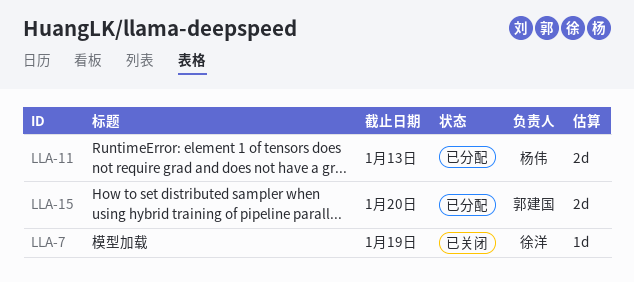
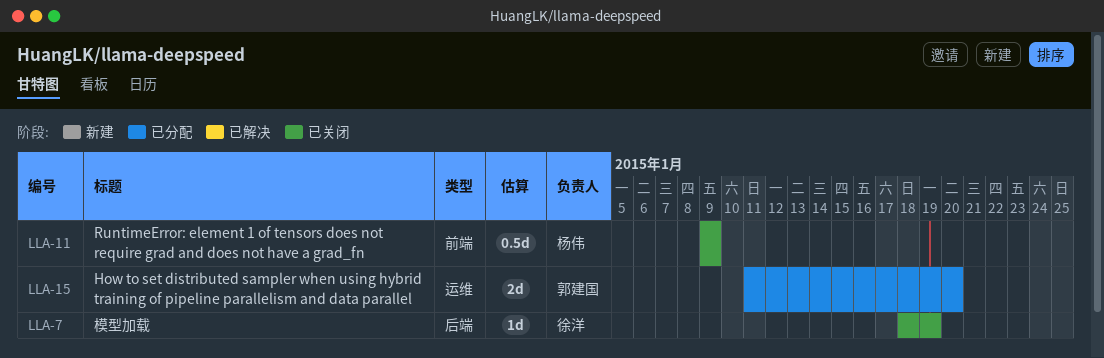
LLA-11, status: 已分配 -> 已关闭
LLA-11, estimate: 2d -> 0.5d
LLA-11, due: Jan 13 -> Jan 9

